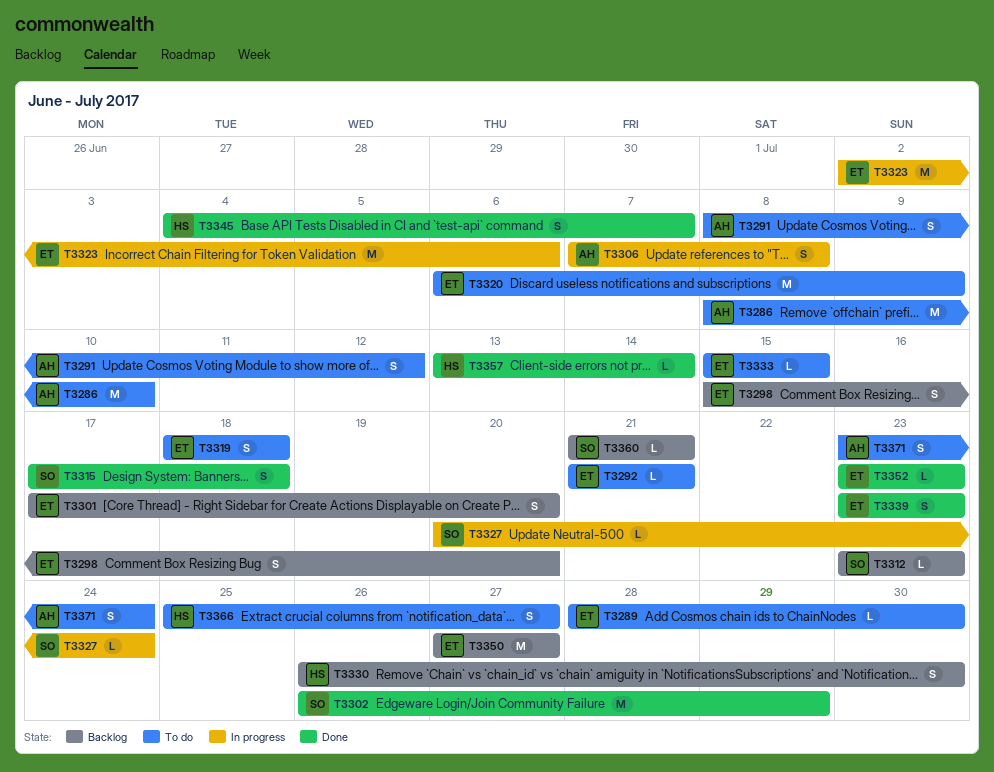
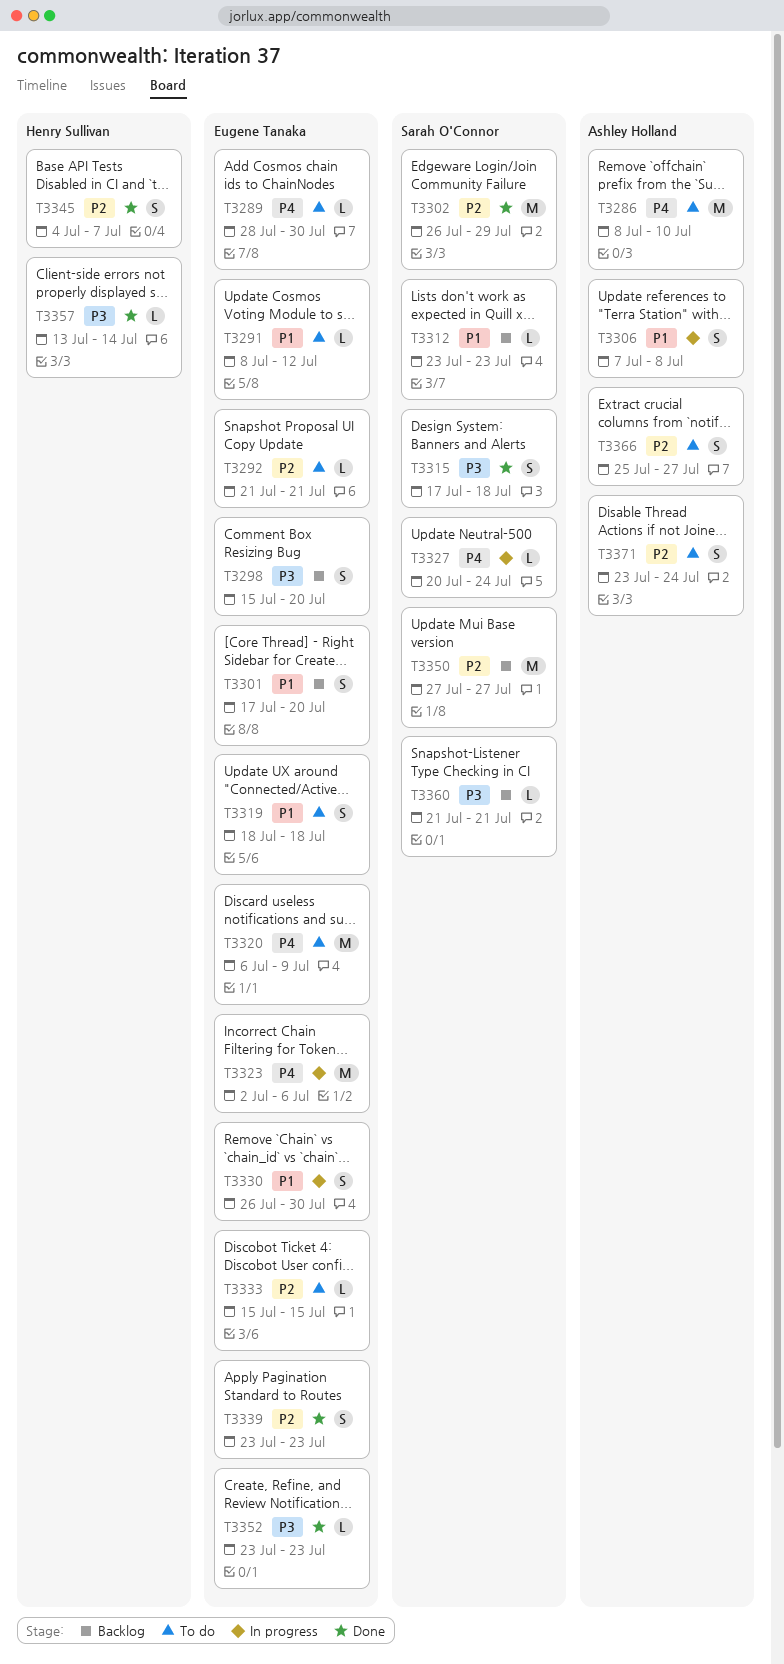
T3291, owner: Ashley Holland -> Eugene Tanaka
T3291, estimate: S -> L
T3330, status: Backlog -> In progress
T3330, owner: Henry Sullivan -> Eugene Tanaka
T3350, owner: Eugene Tanaka -> Sarah O'Connor
T3366, owner: Henry Sullivan -> Ashley Holland

